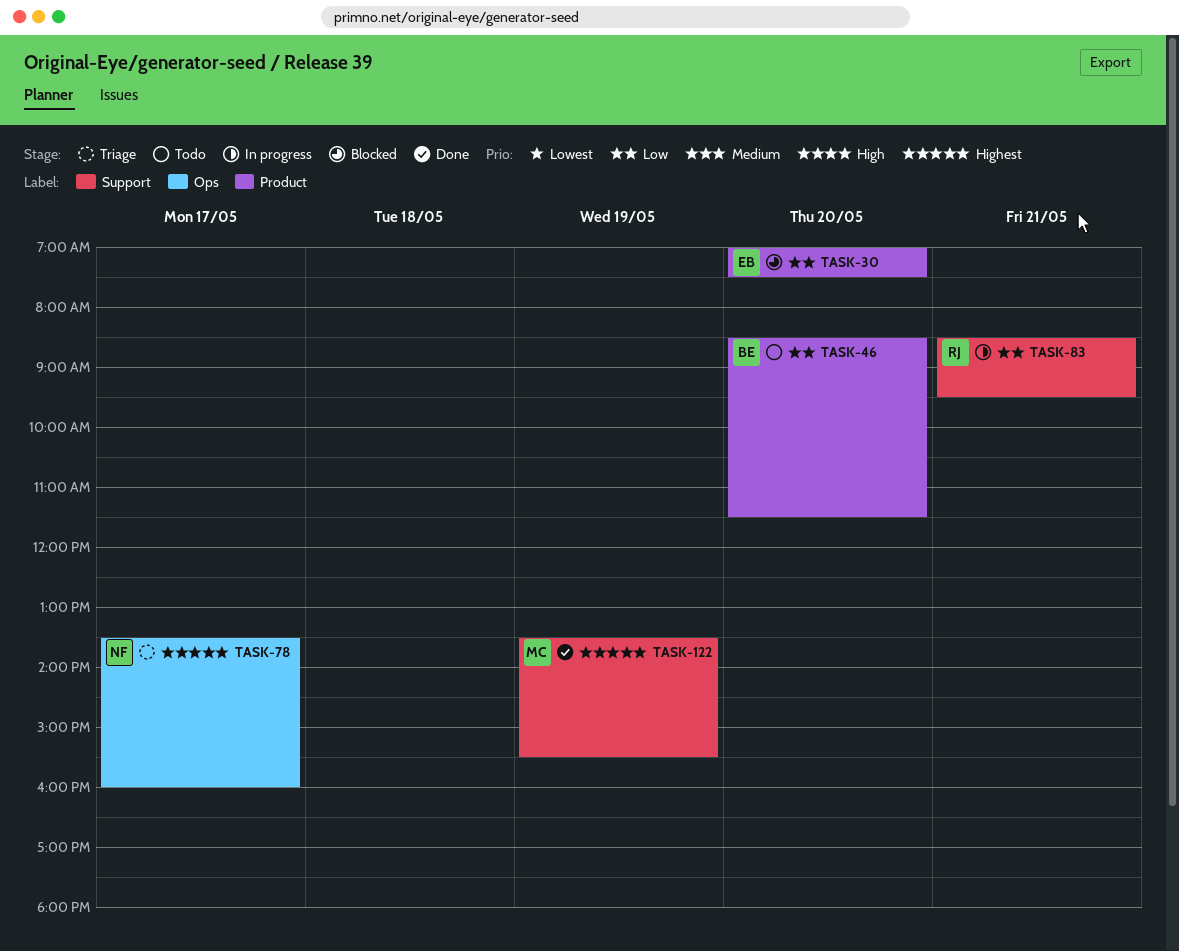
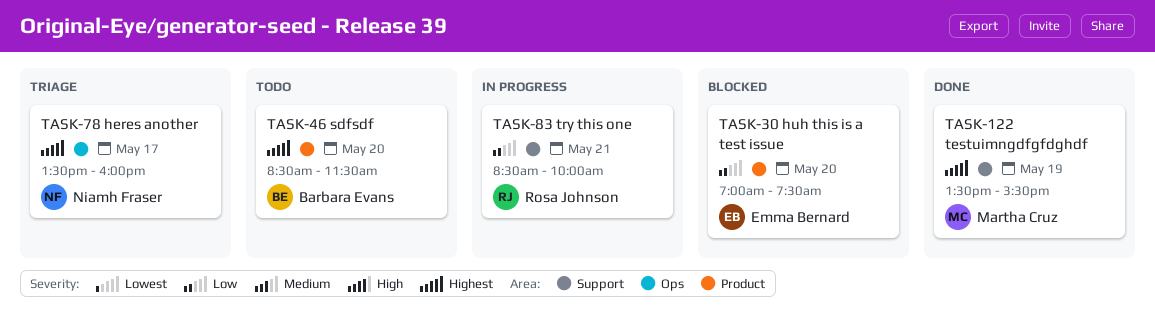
TASK-46, priority: Low -> Highest
TASK-83, ends: 09:30 -> 10:00

